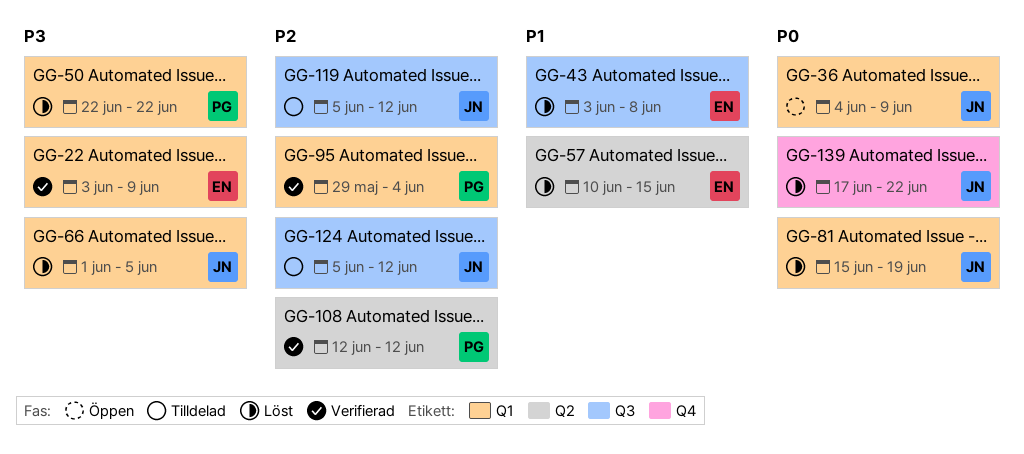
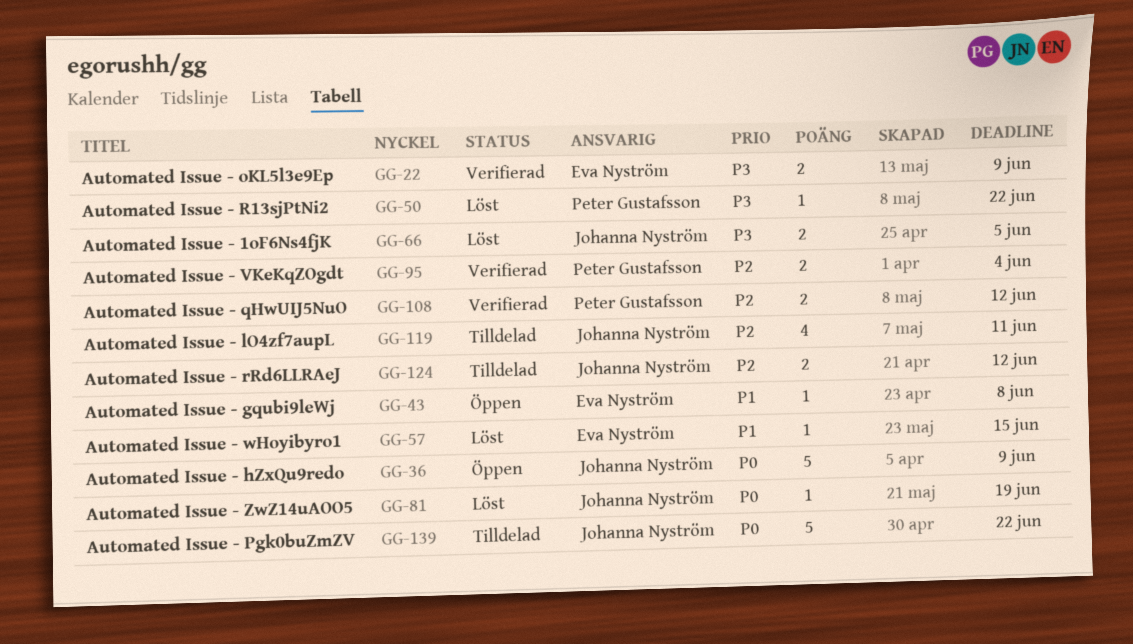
GG-43, status: Löst -> Öppen
GG-119, due: Jun 12 -> Jun 11
GG-139, status: Löst -> Tilldelad

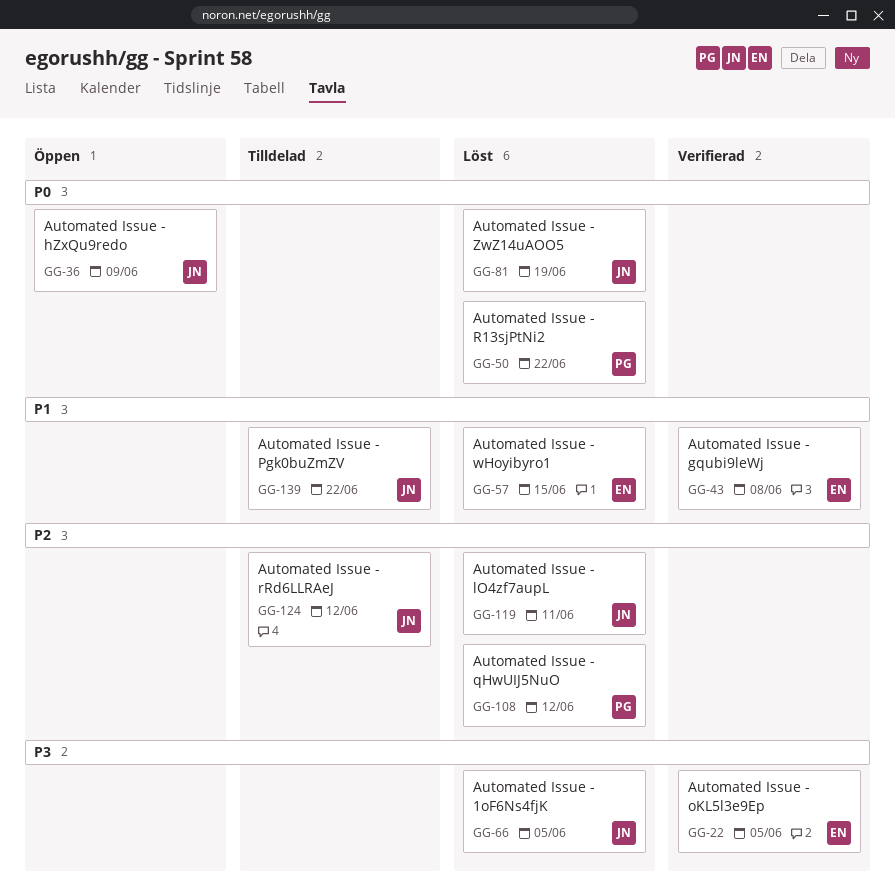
GG-22, due: Jun 9 -> Jun 5
GG-43, status: Öppen -> Verifierad
GG-50, priority: P3 -> P0
GG-95: present -> none
GG-108, status: Verifierad -> Löst
GG-119, status: Tilldelad -> Löst
GG-139, priority: P0 -> P1

